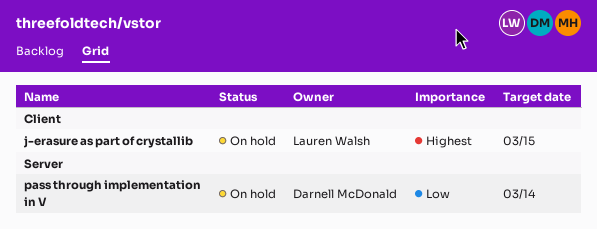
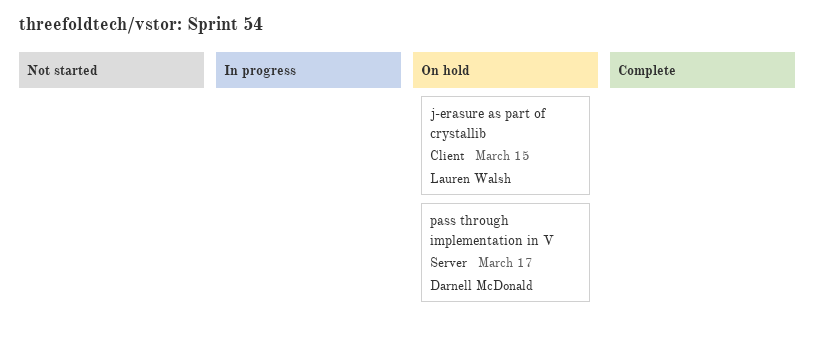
pass through implementation in V, due: Mar 14 -> Mar 17

